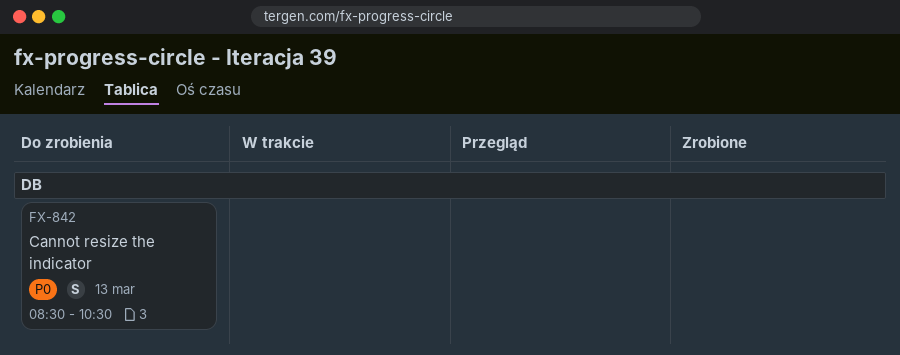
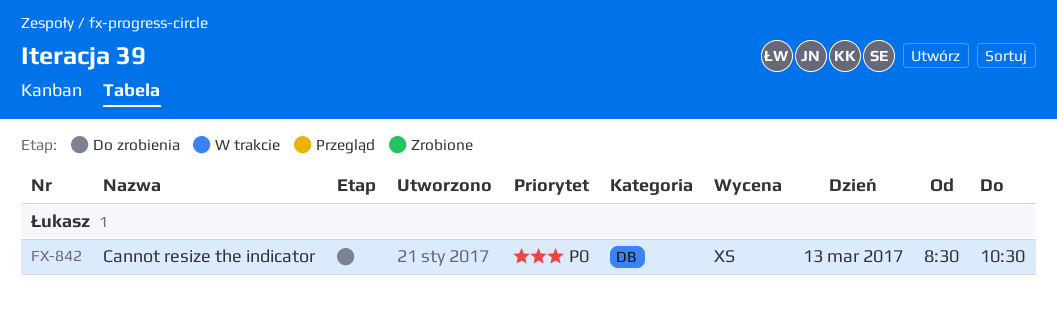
FX-842, estimate: S -> XS

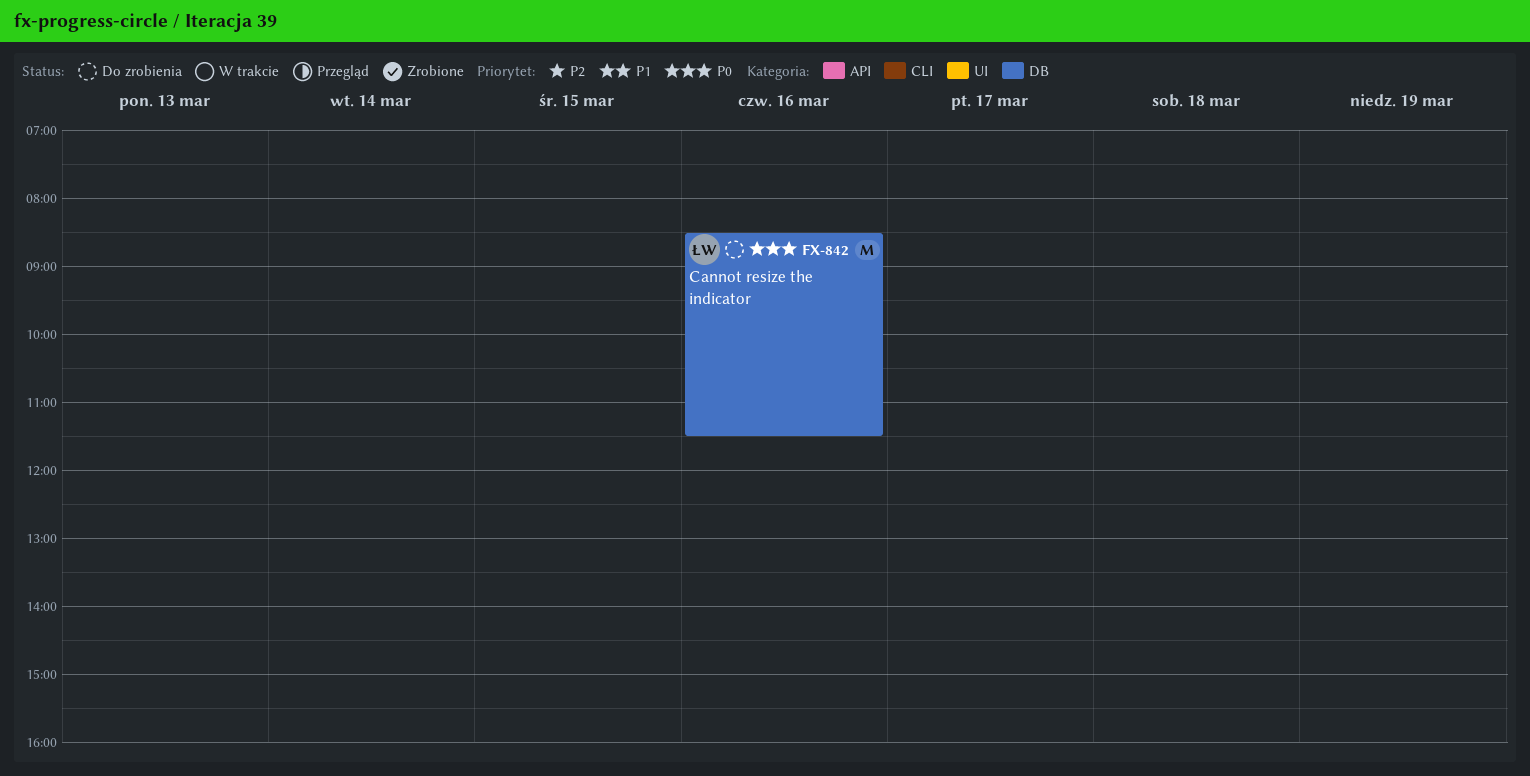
FX-842, estimate: XS -> M
FX-842, day: Mar 13 -> Mar 16
FX-842, ends: 10:30 -> 11:30

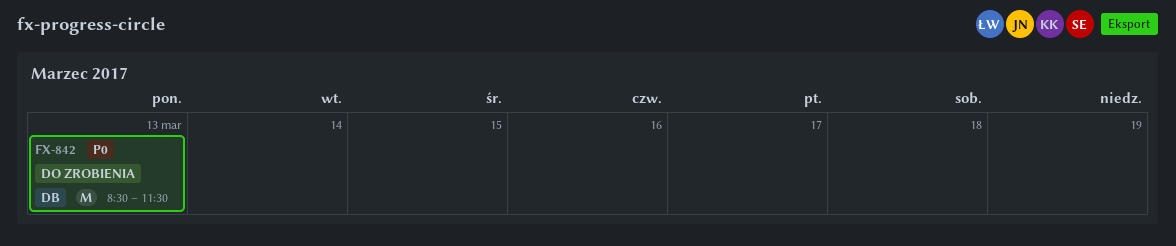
FX-842, day: Mar 16 -> Mar 13

